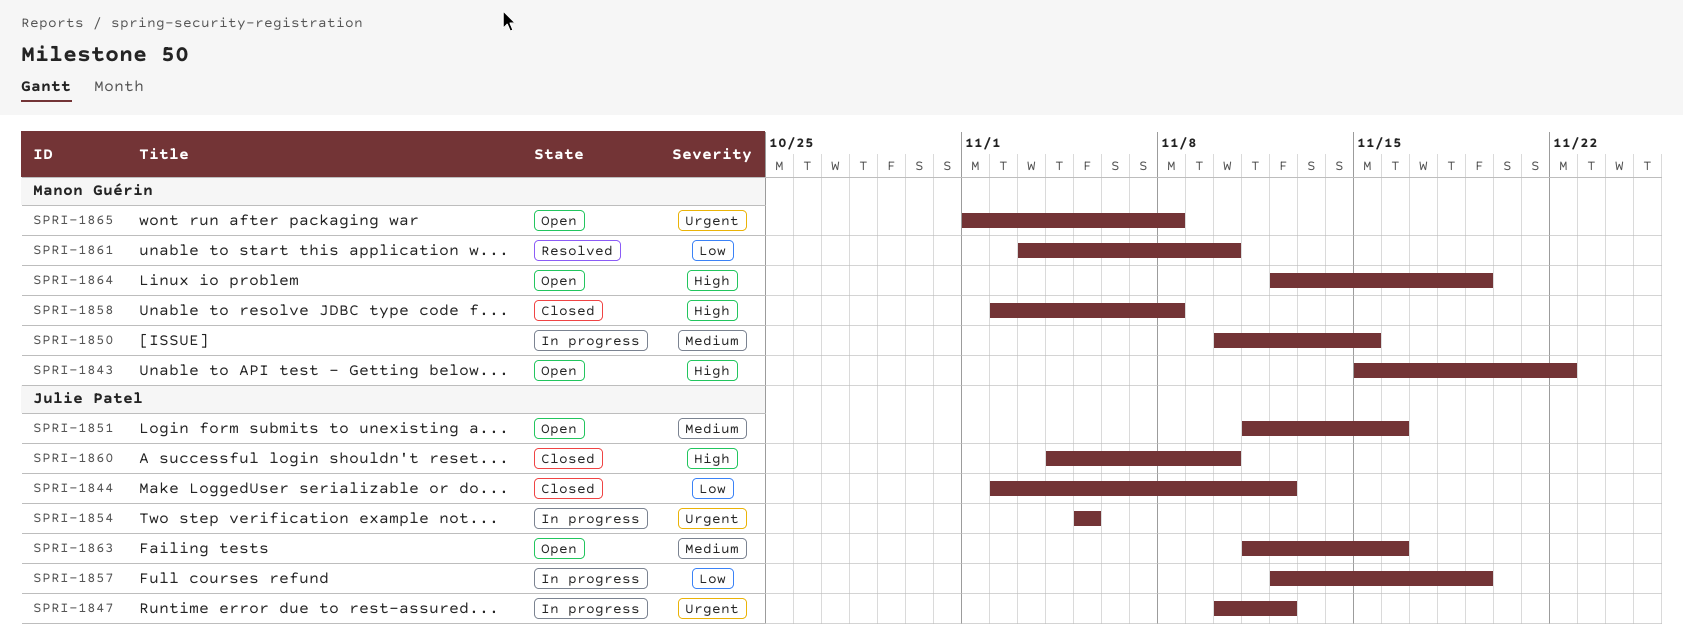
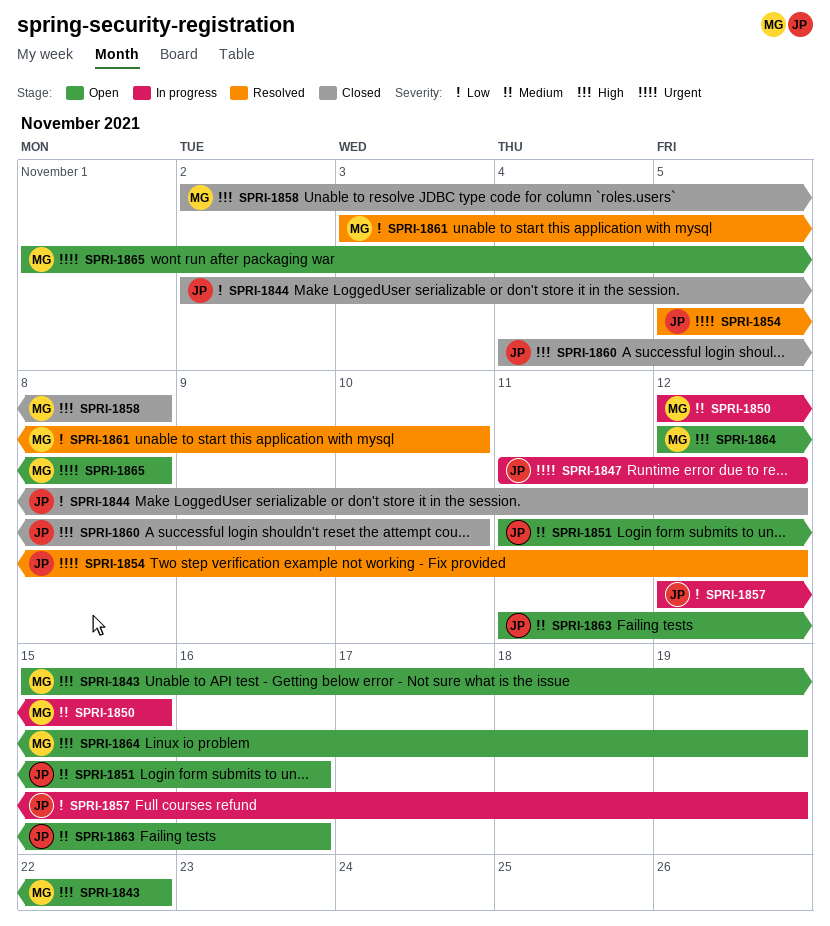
SPRI-1847, start: Nov 10 -> Nov 11
SPRI-1850, start: Nov 10 -> Nov 12
SPRI-1854, status: In progress -> Resolved
SPRI-1854, due: Nov 5 -> Nov 12

